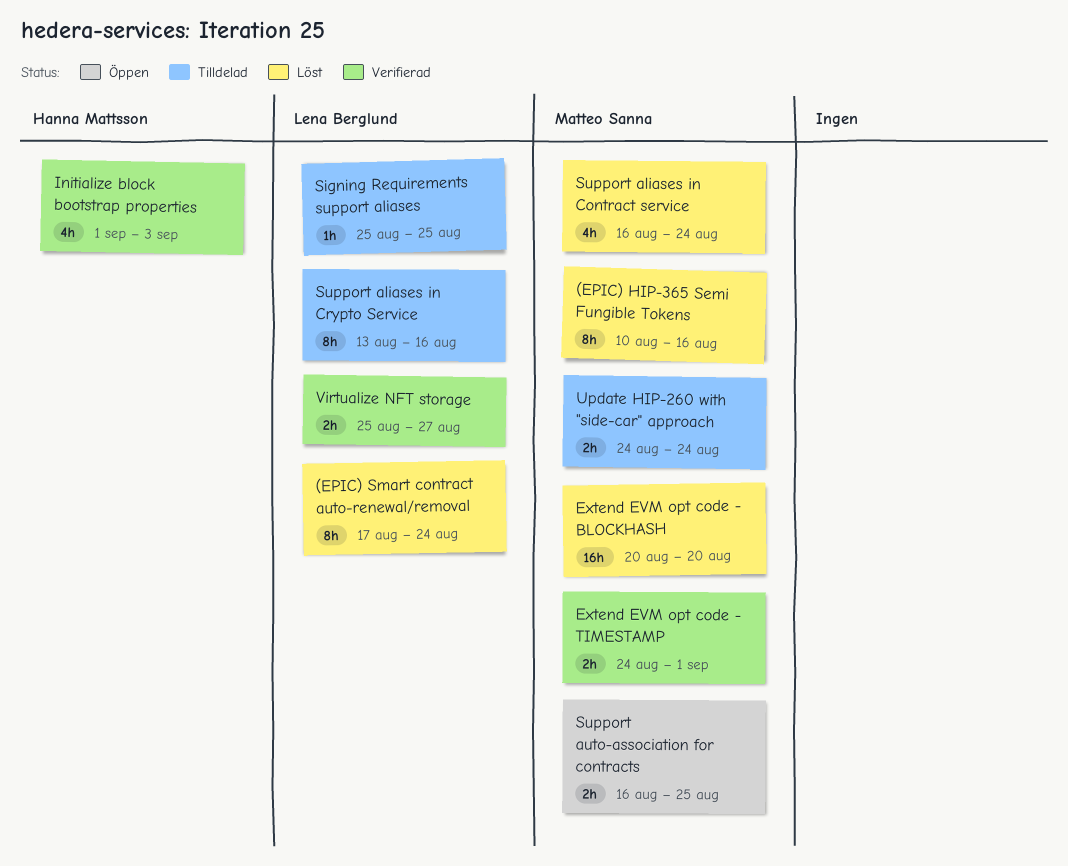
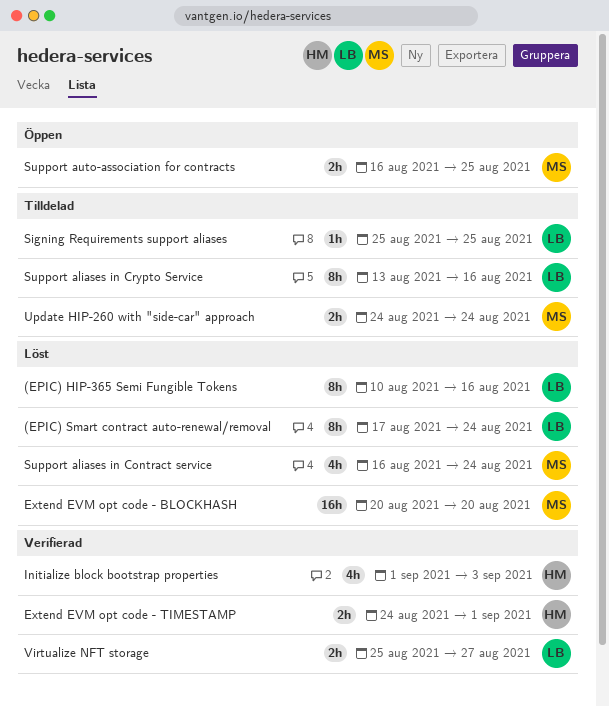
(EPIC) HIP-365 Semi Fungible Tokens, owner: Matteo Sanna -> Lena Berglund
Extend EVM opt code - TIMESTAMP, owner: Matteo Sanna -> Hanna Mattsson

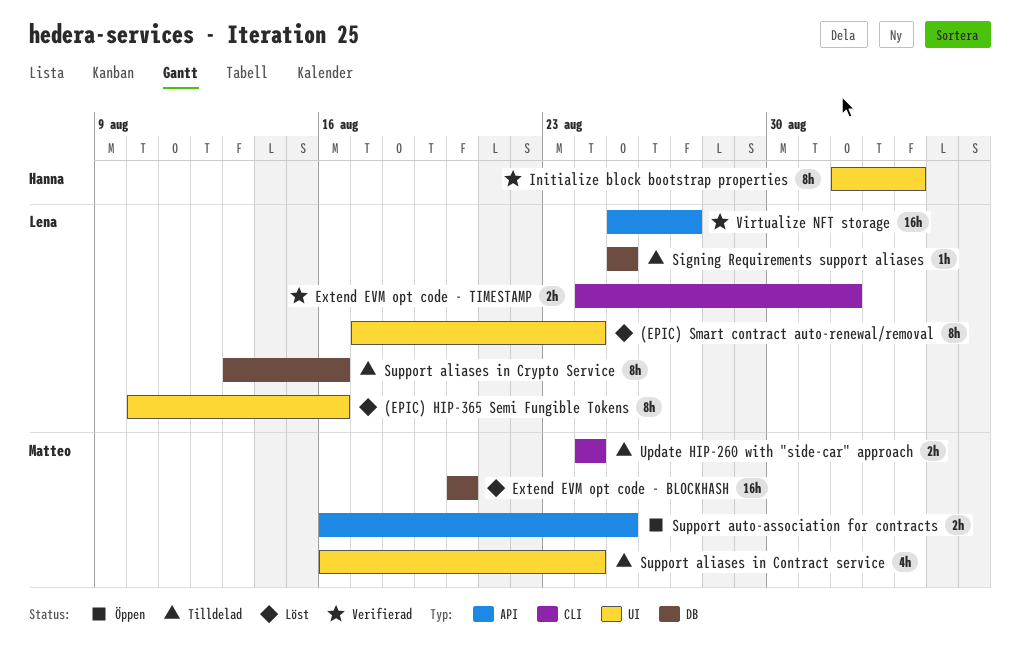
Extend EVM opt code - TIMESTAMP, owner: Hanna -> Lena
Initialize block bootstrap properties, estimate: 4h -> 8h
Support aliases in Contract service, status: Löst -> Tilldelad
Virtualize NFT storage, estimate: 2h -> 16h

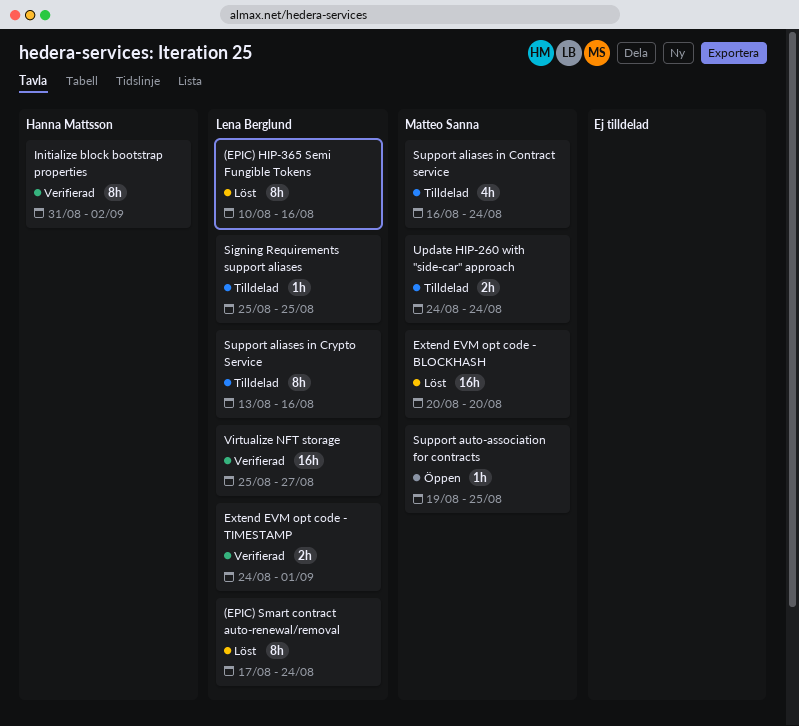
Initialize block bootstrap properties, start: Sep 1 -> Aug 31
Initialize block bootstrap properties, due: Sep 3 -> Sep 2
Support auto-association for contracts, estimate: 2h -> 1h
Support auto-association for contracts, start: Aug 16 -> Aug 19

